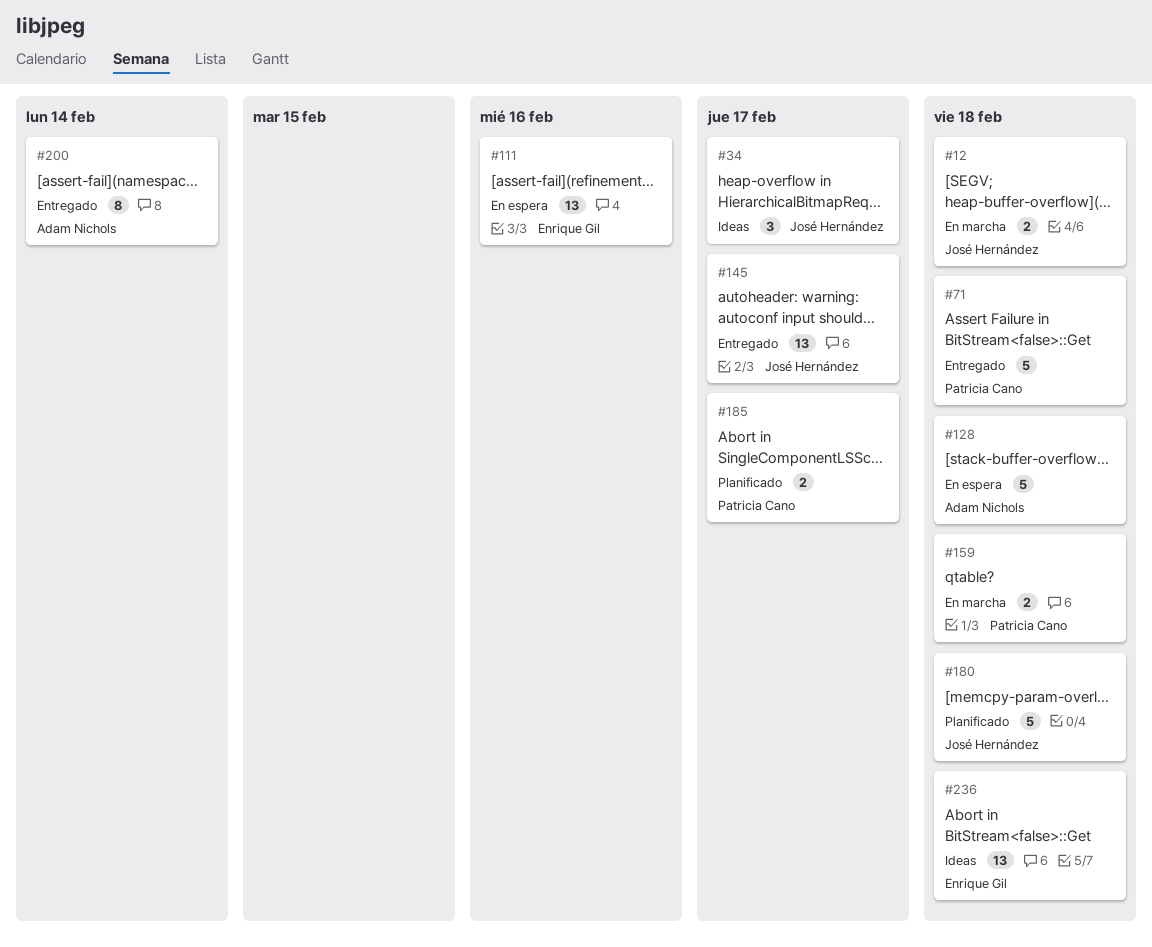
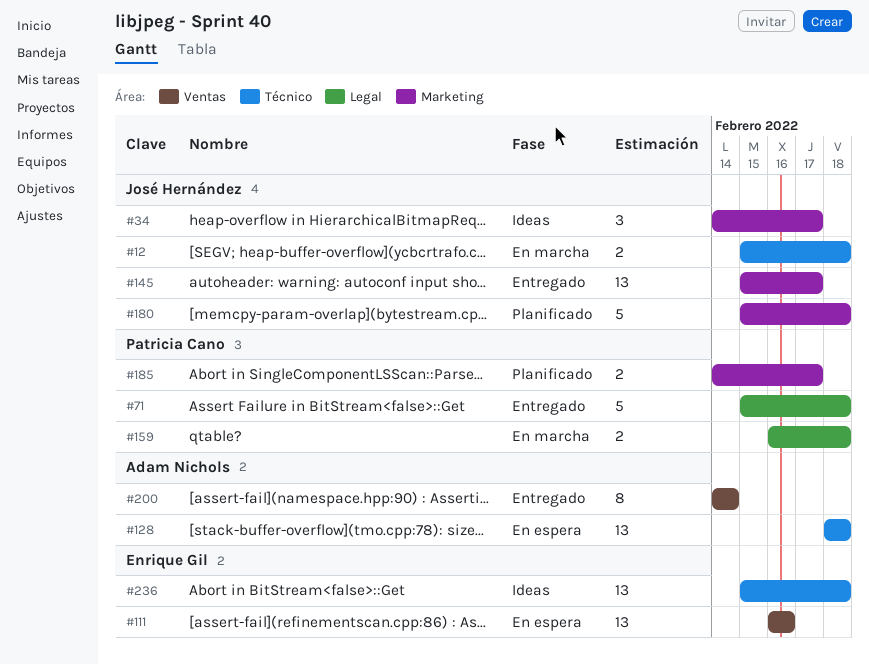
#128, estimate: 5 -> 13

